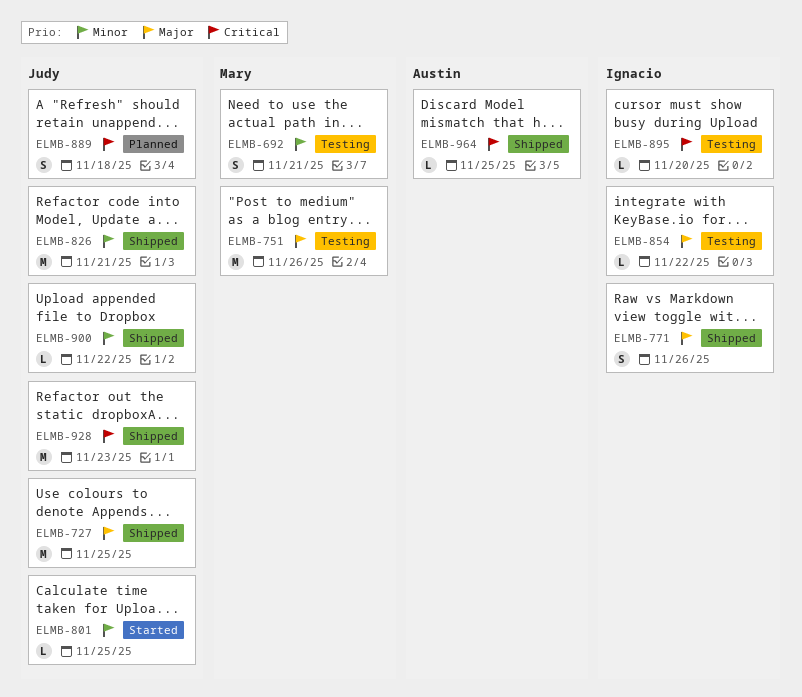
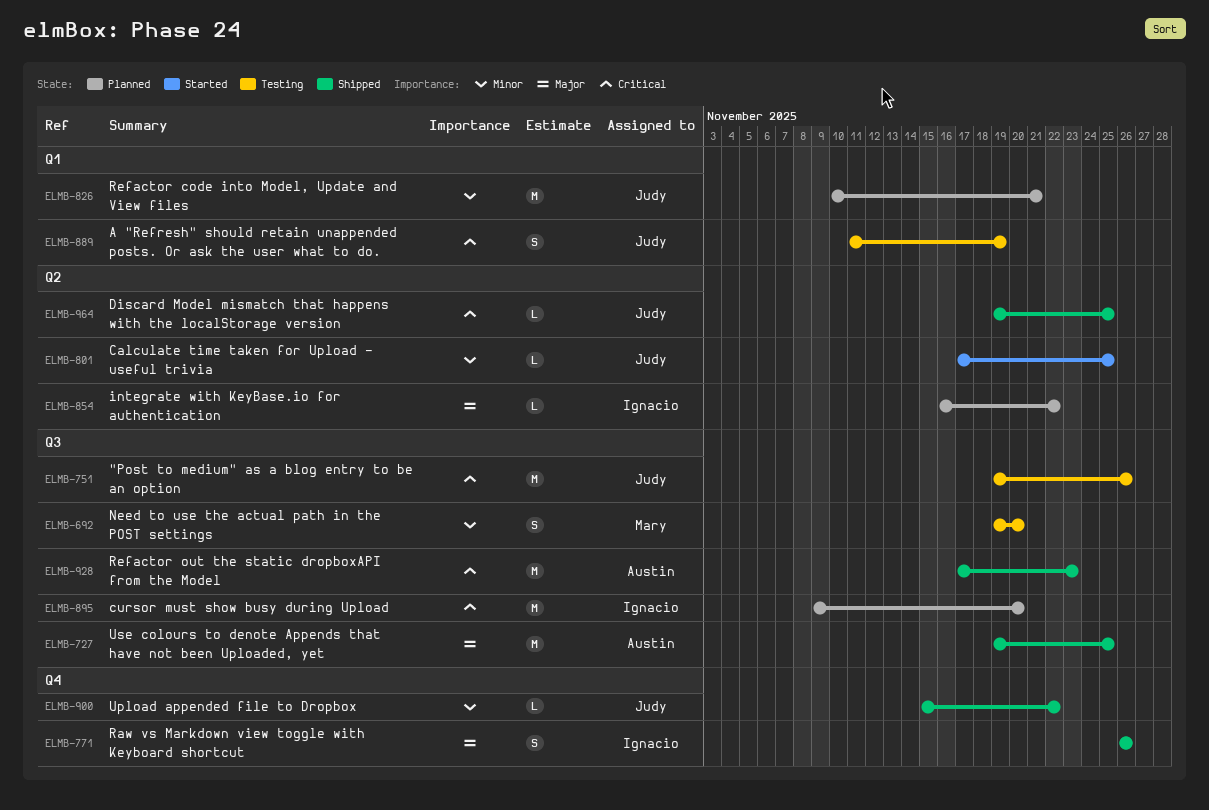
ELMB-692, due: Nov 21 -> Nov 20
ELMB-727, owner: Judy -> Austin
ELMB-751, owner: Mary -> Judy
ELMB-751, priority: Major -> Critical
ELMB-826, status: Shipped -> Planned
ELMB-854, status: Testing -> Planned
ELMB-889, status: Planned -> Testing
ELMB-889, due: Nov 18 -> Nov 19
ELMB-895, status: Testing -> Planned
ELMB-895, estimate: L -> M
ELMB-928, owner: Judy -> Austin
ELMB-964, owner: Austin -> Judy

